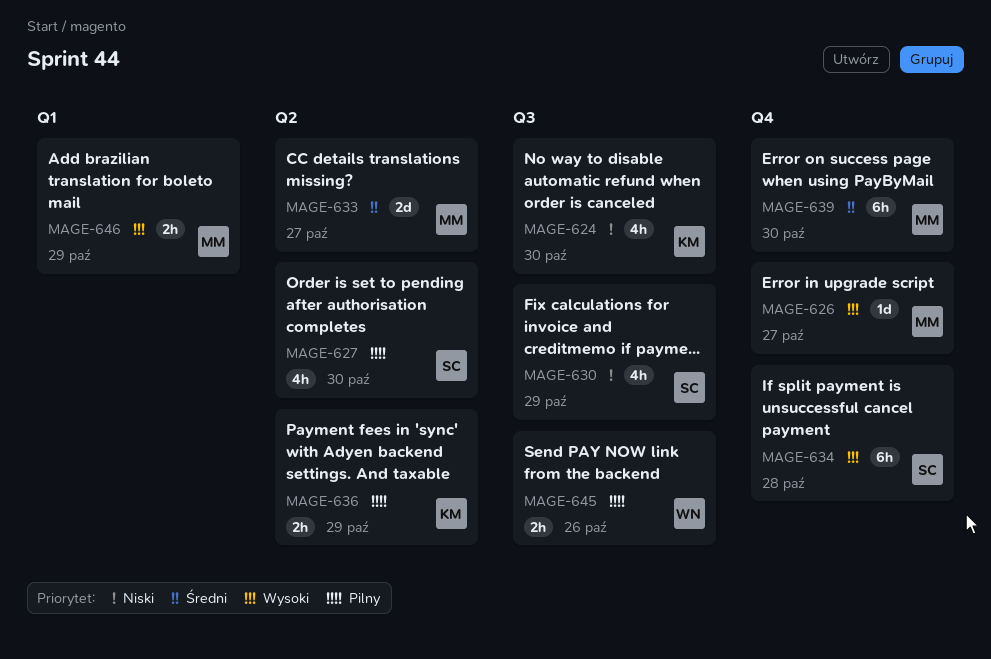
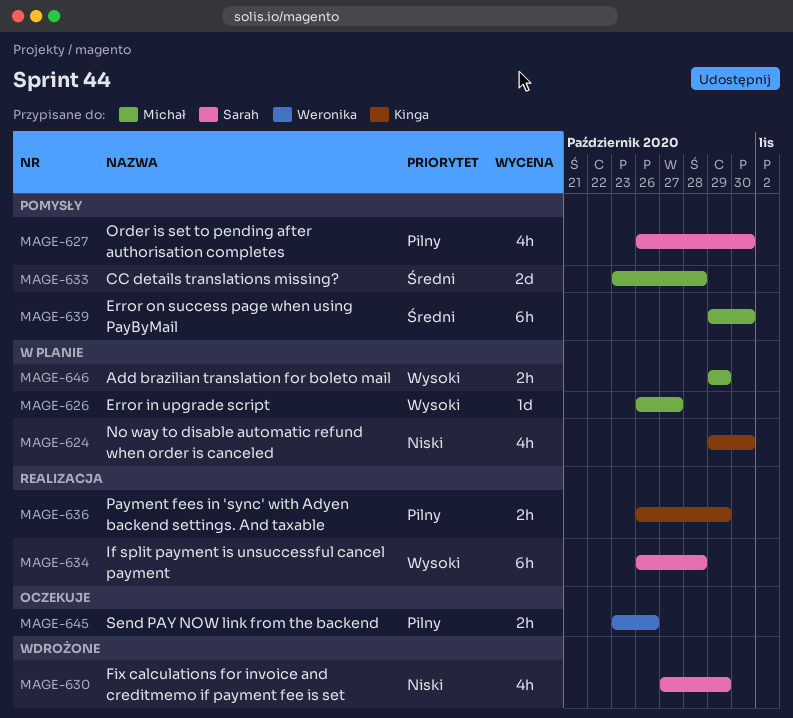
MAGE-633, due: Oct 27 -> Oct 28

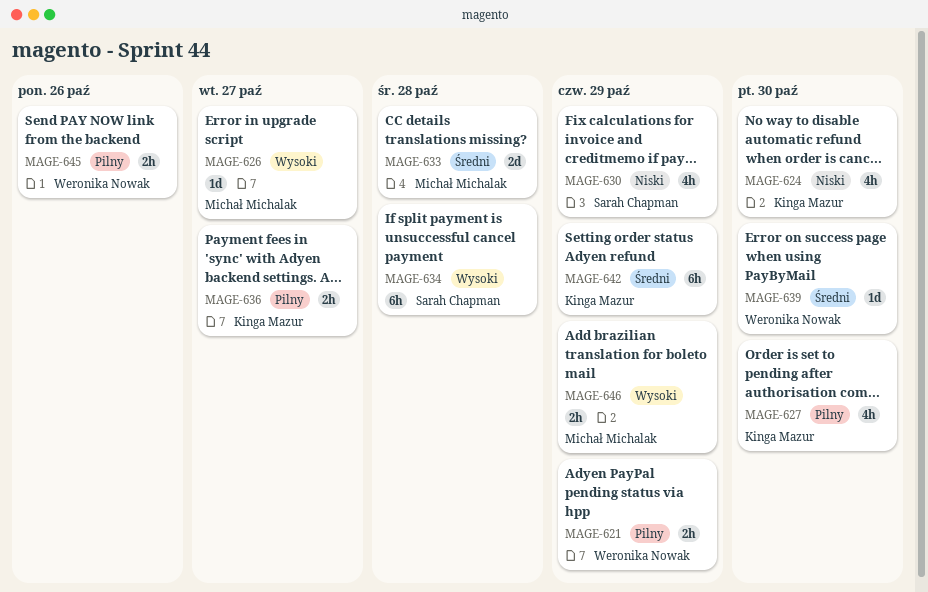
MAGE-621: none -> present
MAGE-627, owner: Sarah Chapman -> Kinga Mazur
MAGE-636, due: Oct 29 -> Oct 27
MAGE-639, owner: Michał Michalak -> Weronika Nowak
MAGE-639, estimate: 6h -> 1d
MAGE-642: none -> present

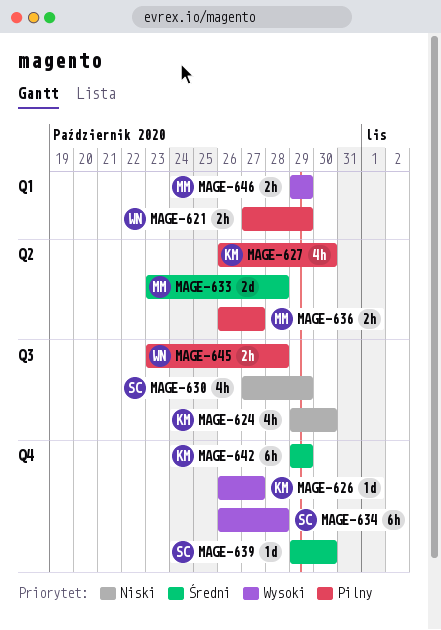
MAGE-626, owner: Michał Michalak -> Kinga Mazur
MAGE-636, owner: Kinga Mazur -> Michał Michalak
MAGE-639, owner: Weronika Nowak -> Sarah Chapman
MAGE-645, due: Oct 26 -> Oct 28

